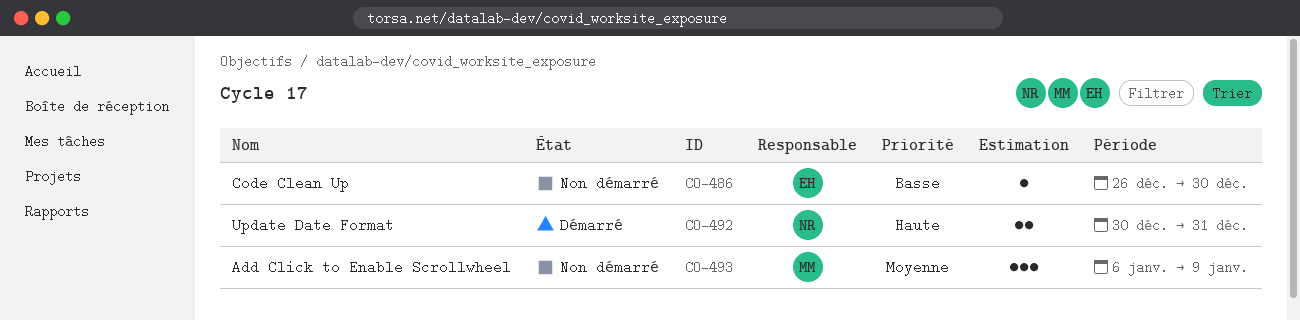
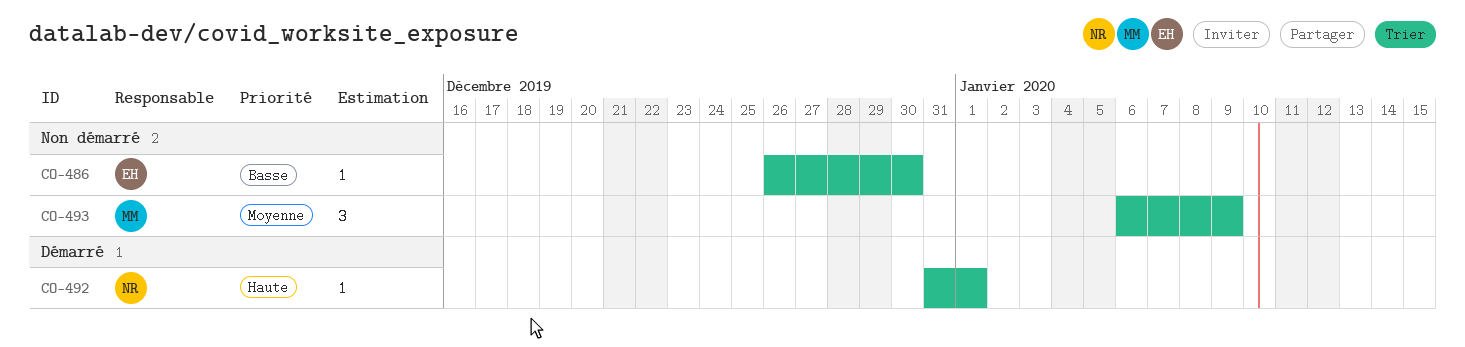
CO-492, estimate: 2 -> 1
CO-492, start: Dec 30 -> Dec 31
CO-492, due: Dec 31 -> Jan 1

